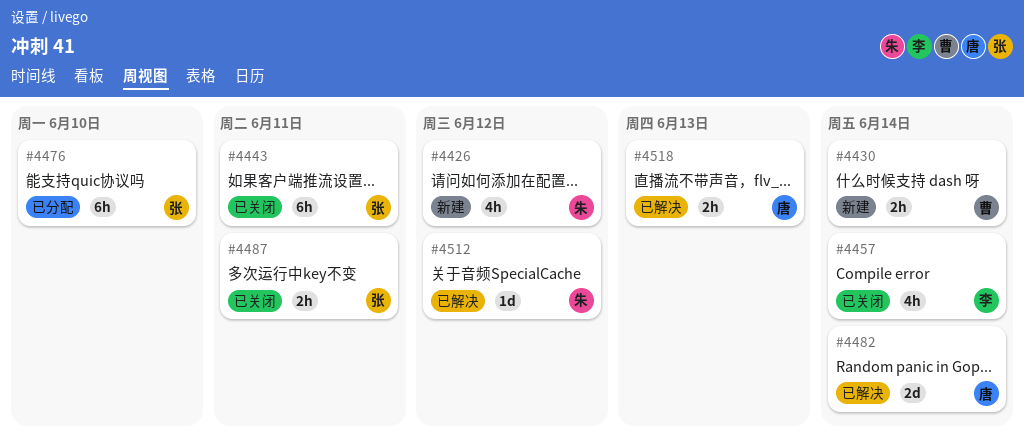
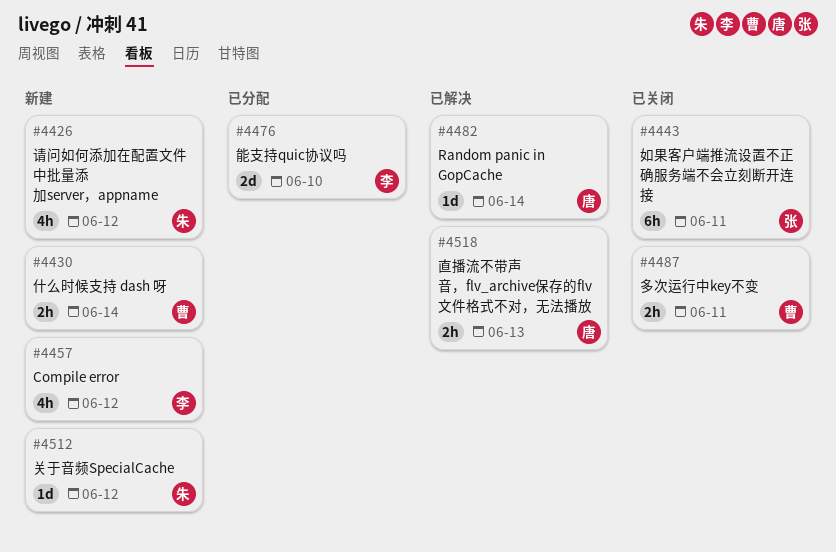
#4457, status: 已关闭 -> 新建
#4457, due: Jun 14 -> Jun 12
#4476, owner: 张 -> 李
#4476, estimate: 6h -> 2d
#4482, estimate: 2d -> 1d
#4487, owner: 张 -> 曹
#4512, status: 已解决 -> 新建

